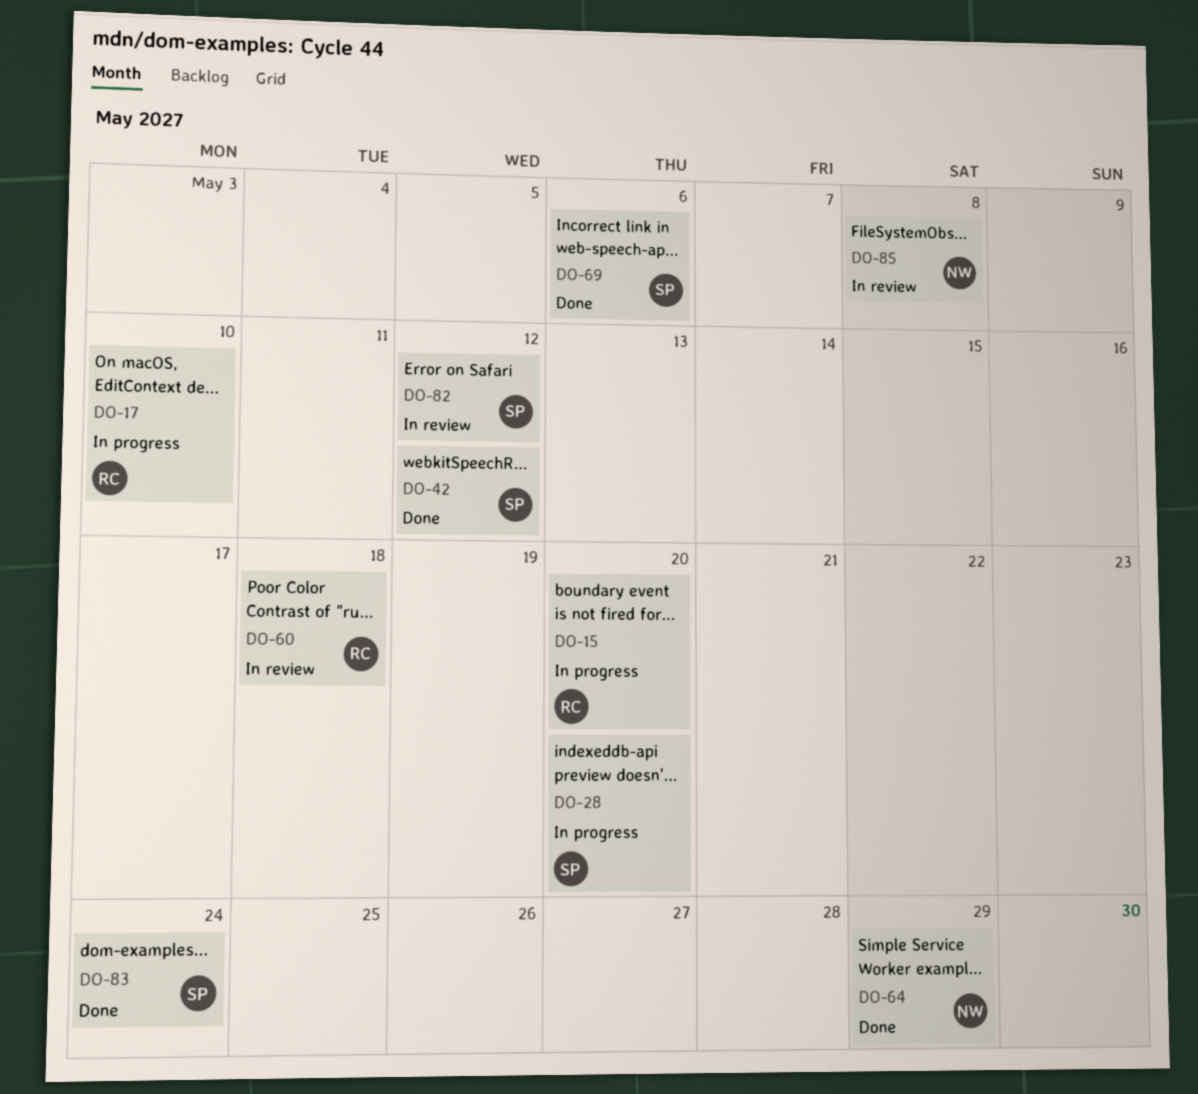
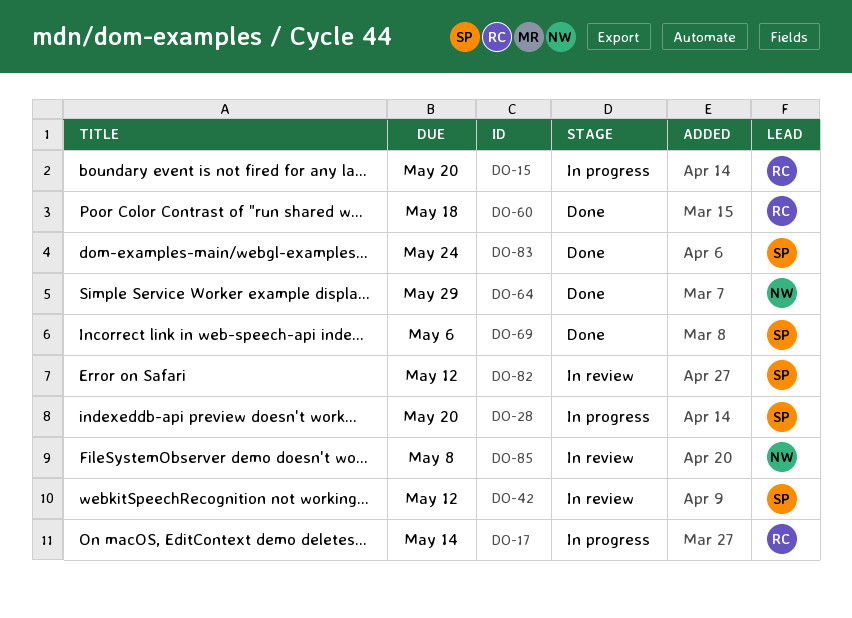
DO-17, due: May 10 -> May 14
DO-42, status: Done -> In review
DO-60, status: In review -> Done

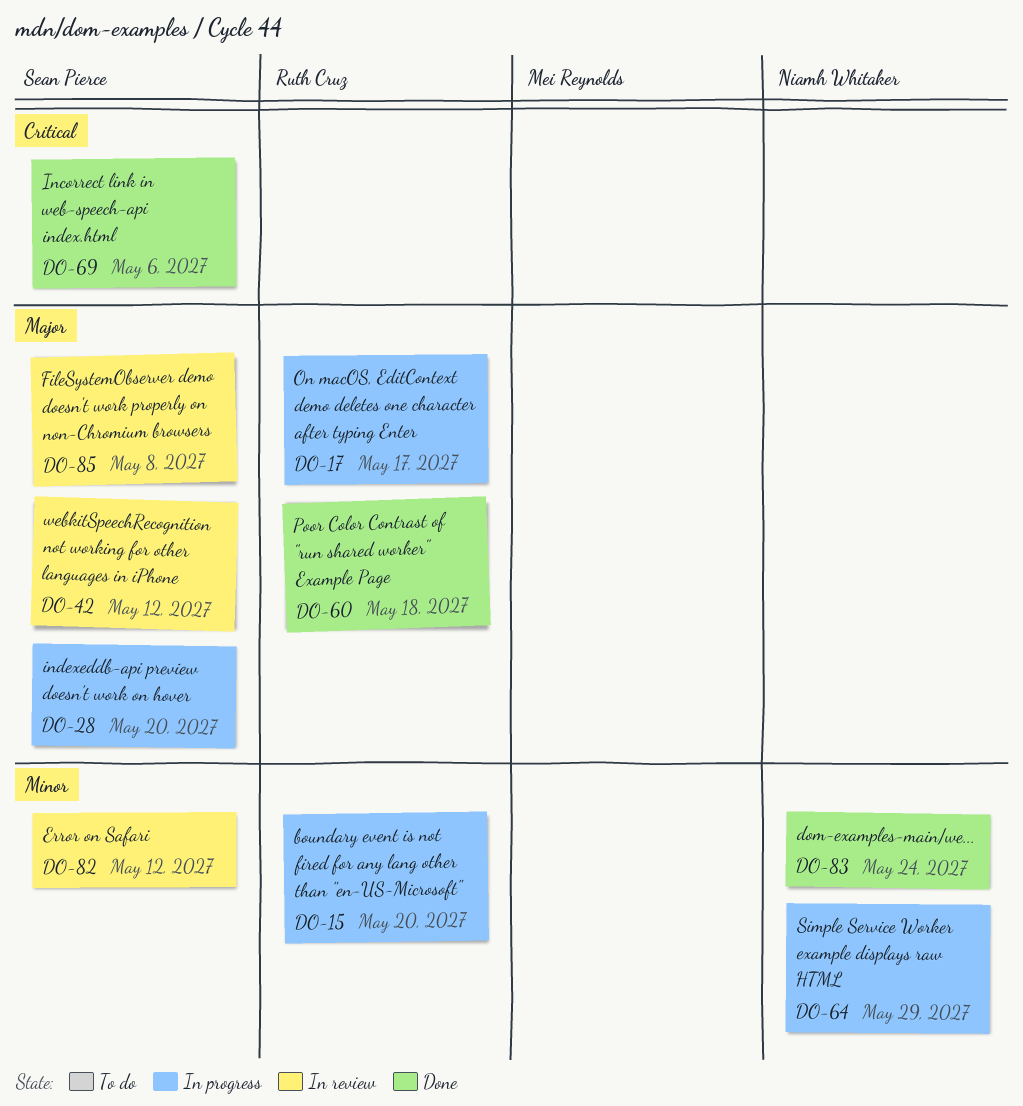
DO-17, due: May 14 -> May 17
DO-64, status: Done -> In progress
DO-83, owner: Sean Pierce -> Niamh Whitaker
DO-85, owner: Niamh Whitaker -> Sean Pierce

